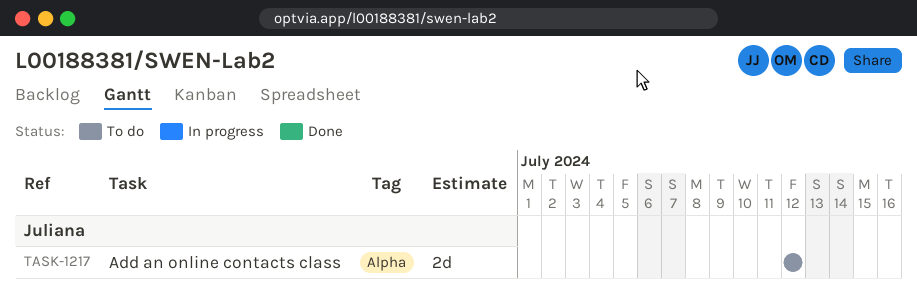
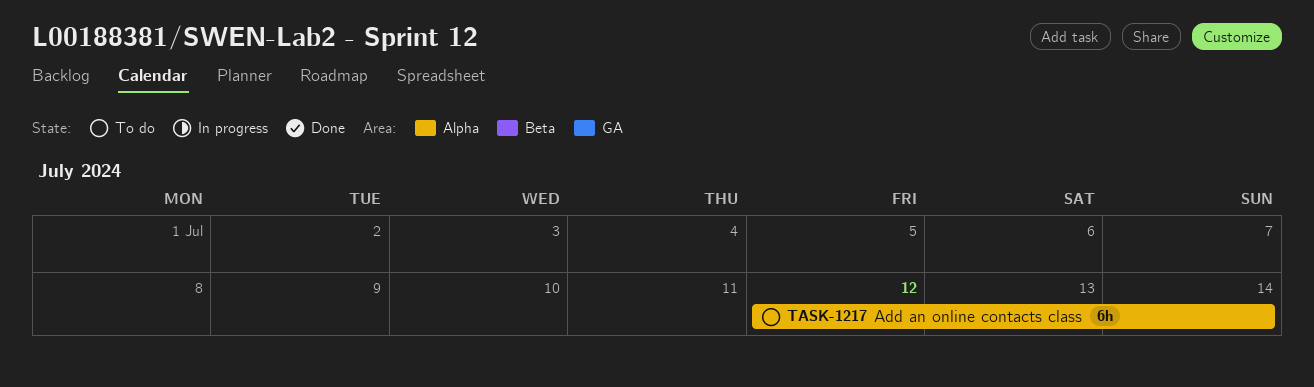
TASK-1217, estimate: 2d -> 6h
TASK-1217, due: Jul 12 -> Jul 14

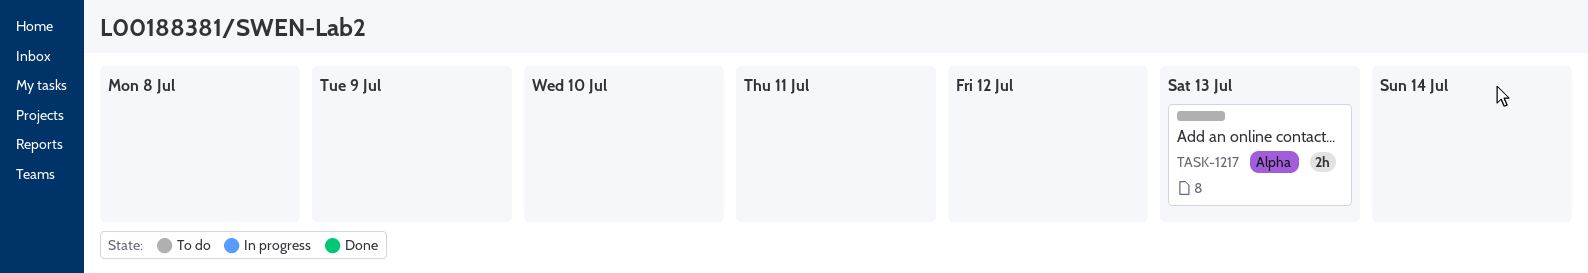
TASK-1217, estimate: 6h -> 2h
TASK-1217, due: Jul 14 -> Jul 13

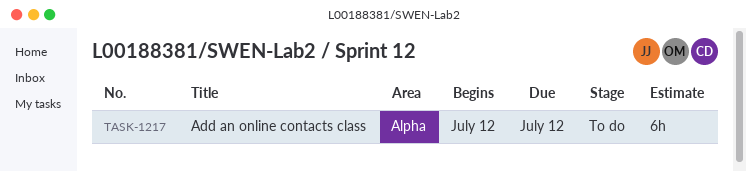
TASK-1217, estimate: 2h -> 6h
TASK-1217, due: Jul 13 -> Jul 12

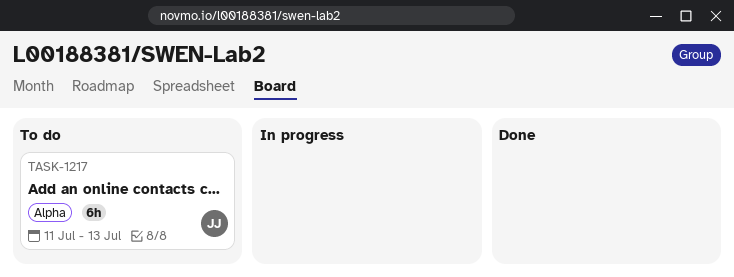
TASK-1217, start: Jul 12 -> Jul 11
TASK-1217, due: Jul 12 -> Jul 13

